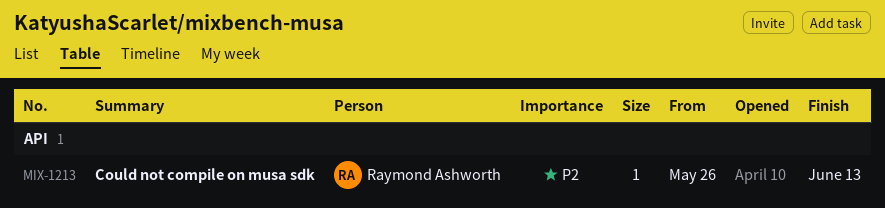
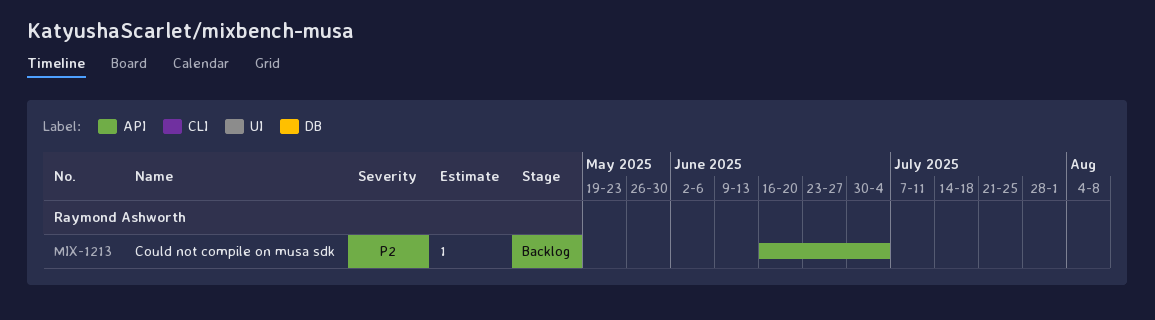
MIX-1213, start: May 26 -> Jun 16
MIX-1213, due: Jun 13 -> Jul 4

